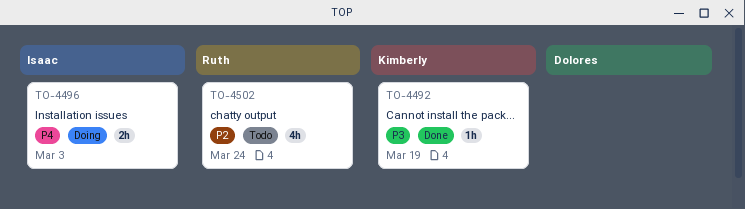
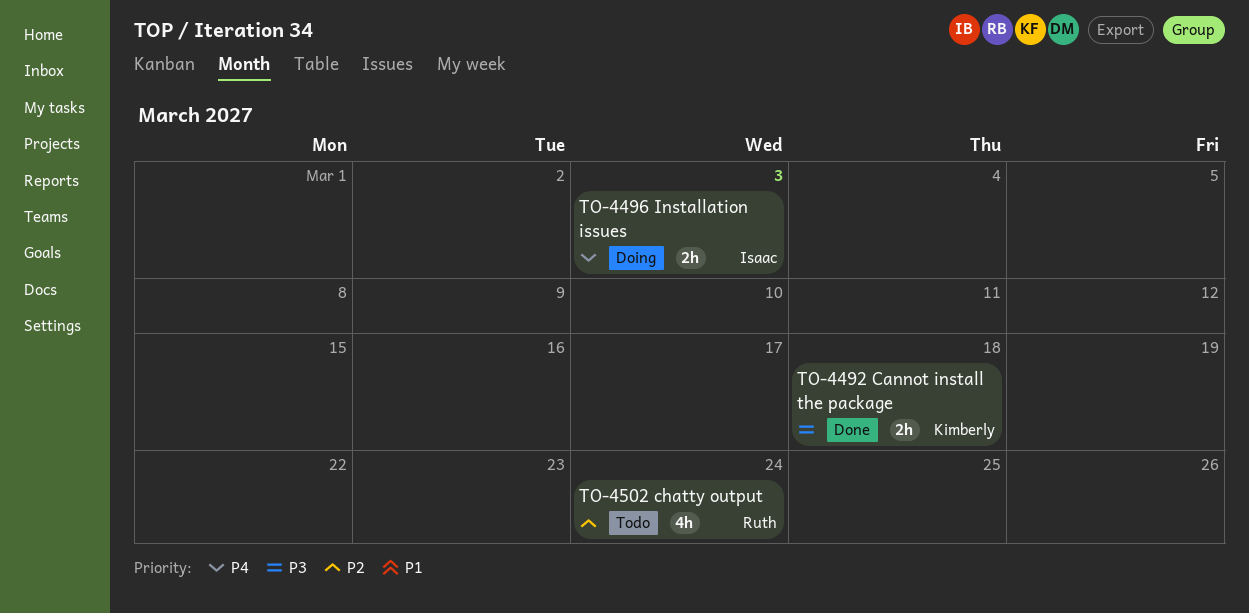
TO-4492, estimate: 1h -> 2h
TO-4492, due: Mar 19 -> Mar 18

